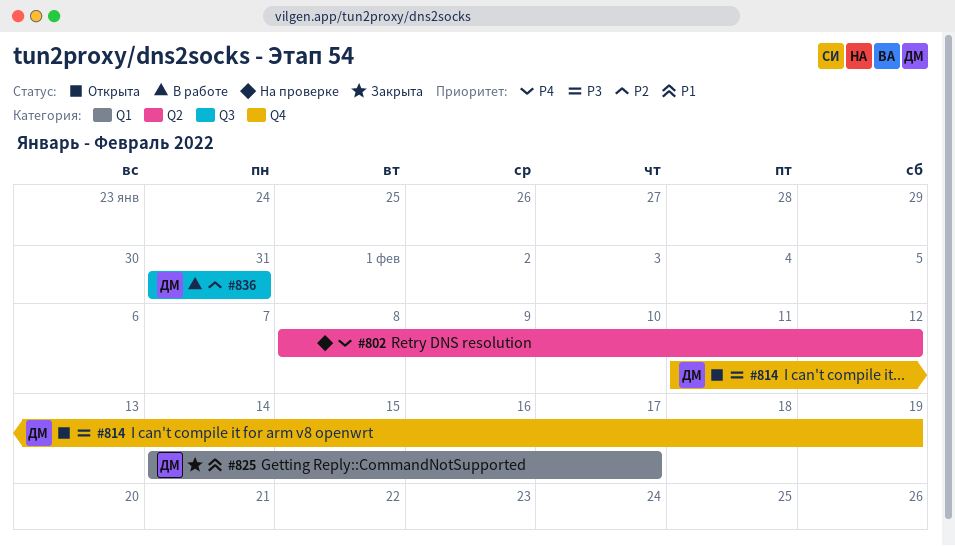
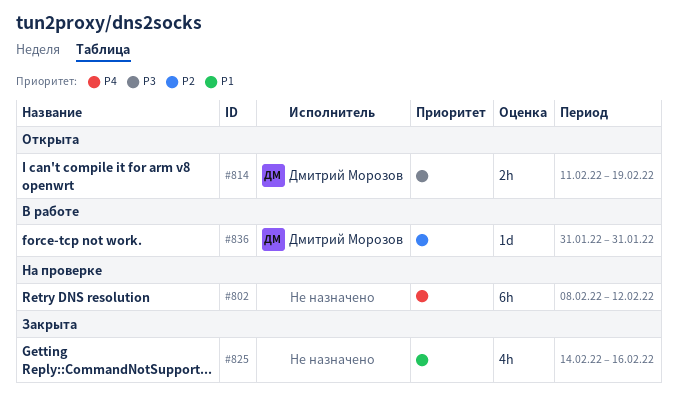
#825, owner: Дмитрий Морозов -> none
#825, due: Feb 17 -> Feb 16

